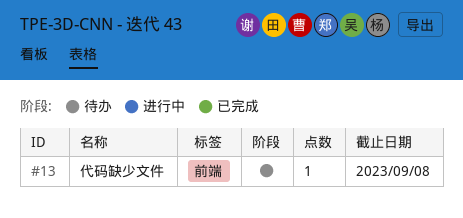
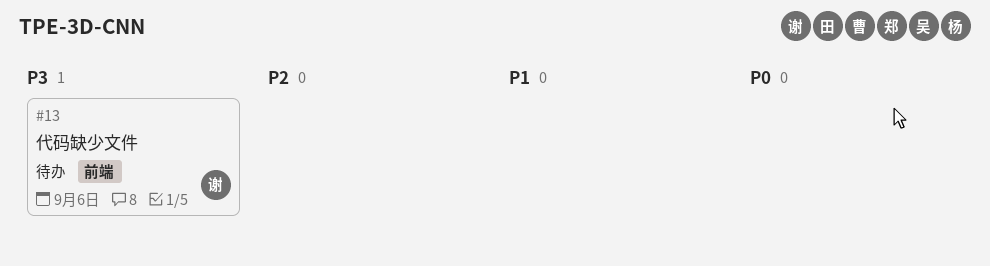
#13, due: Sep 8 -> Sep 6

